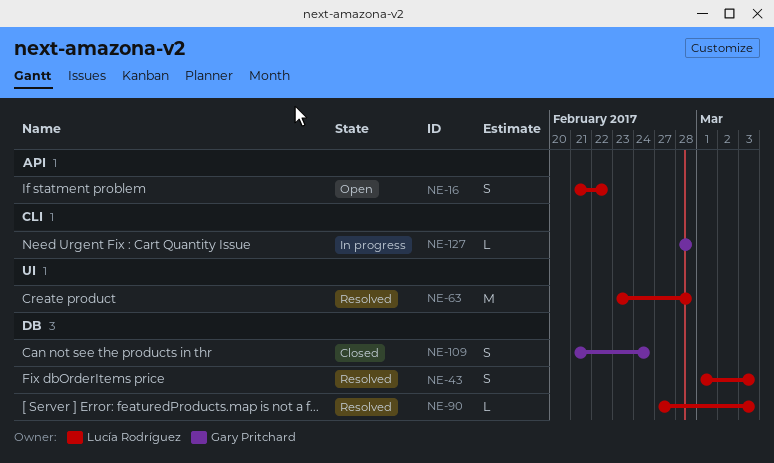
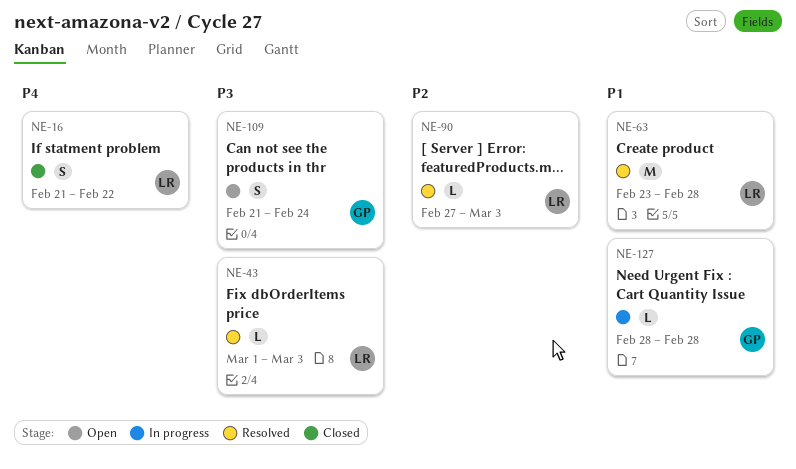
NE-16, status: Open -> Closed
NE-43, estimate: S -> L
NE-109, status: Closed -> Open

